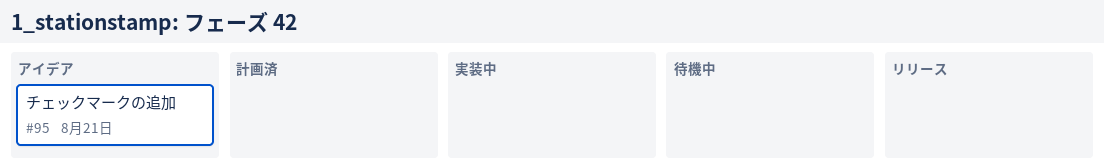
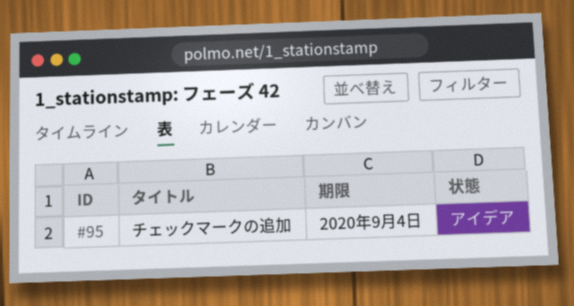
#95, due: Aug 21 -> Sep 4

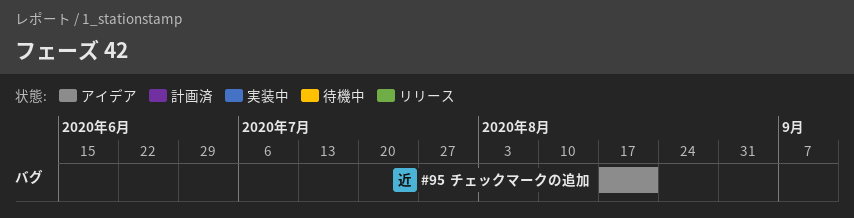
#95, due: Sep 4 -> Aug 21

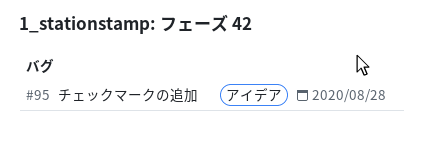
#95, due: Aug 21 -> Aug 28

